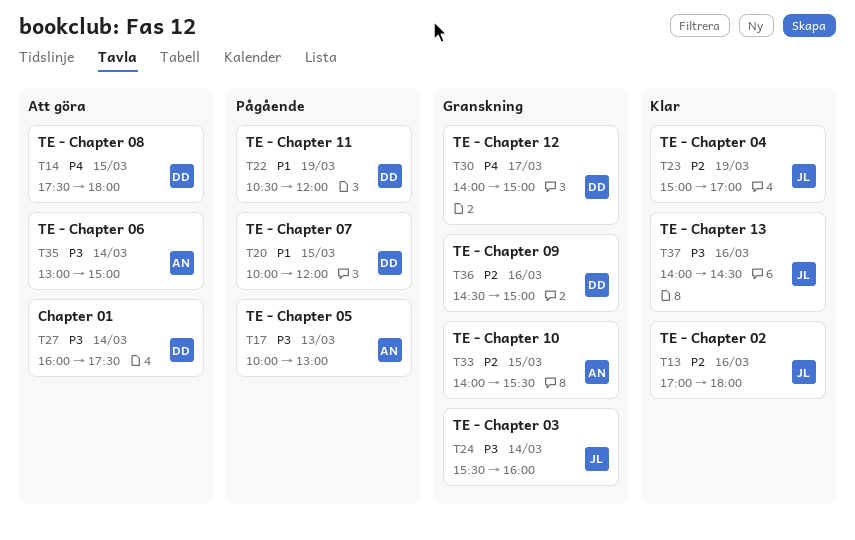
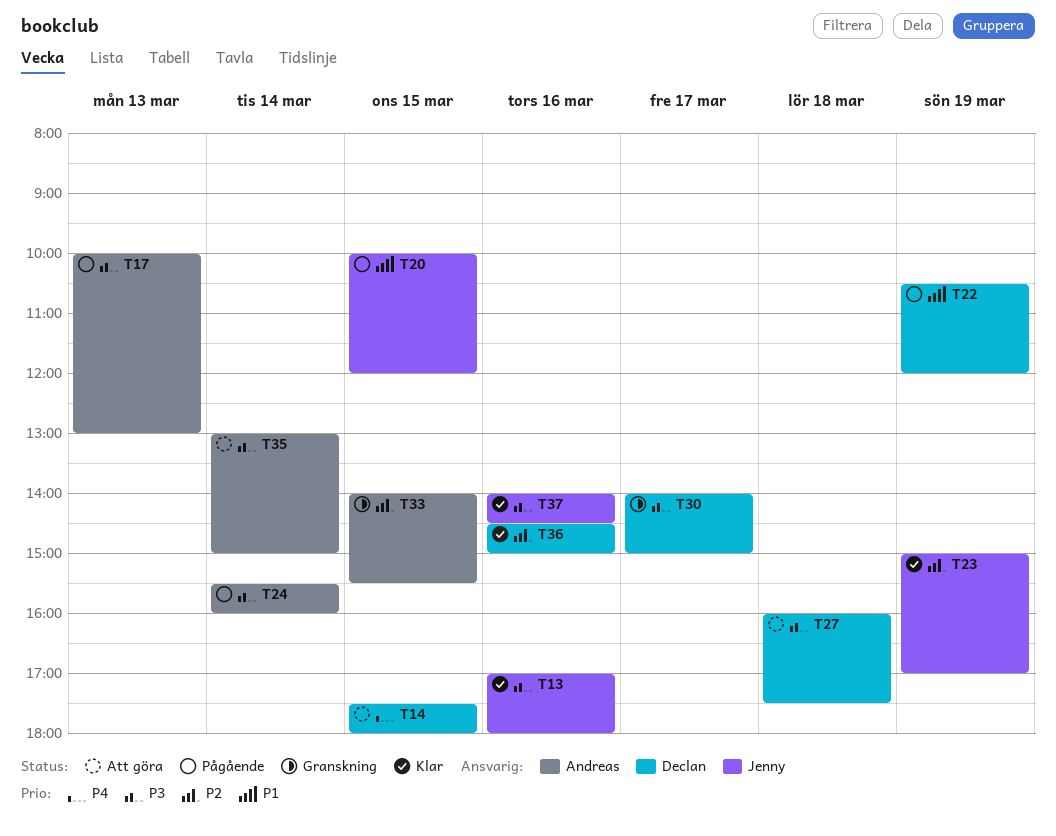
T13, priority: P2 -> P3
T20, owner: Declan -> Jenny
T24, status: Granskning -> Pågående
T24, owner: Jenny -> Andreas
T27, day: Mar 14 -> Mar 18
T30, priority: P4 -> P3
T36, status: Granskning -> Klar

